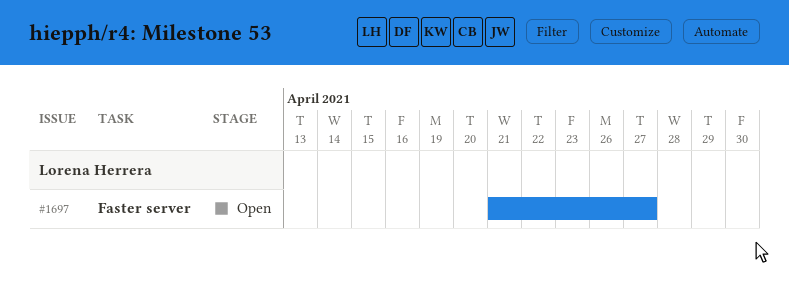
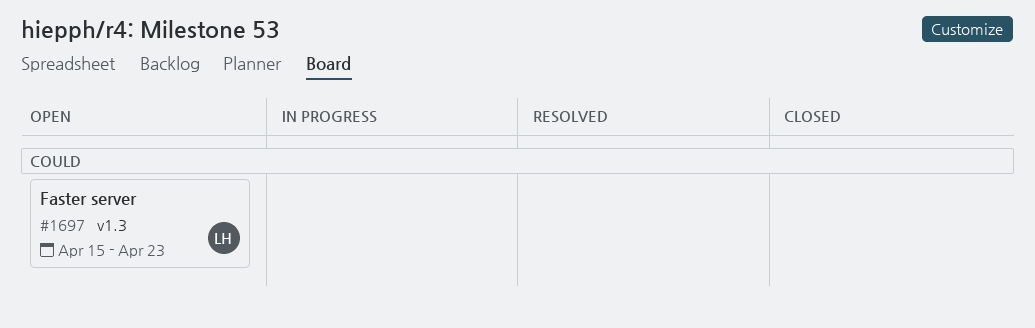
#1697, start: Apr 21 -> Apr 15
#1697, due: Apr 27 -> Apr 23

